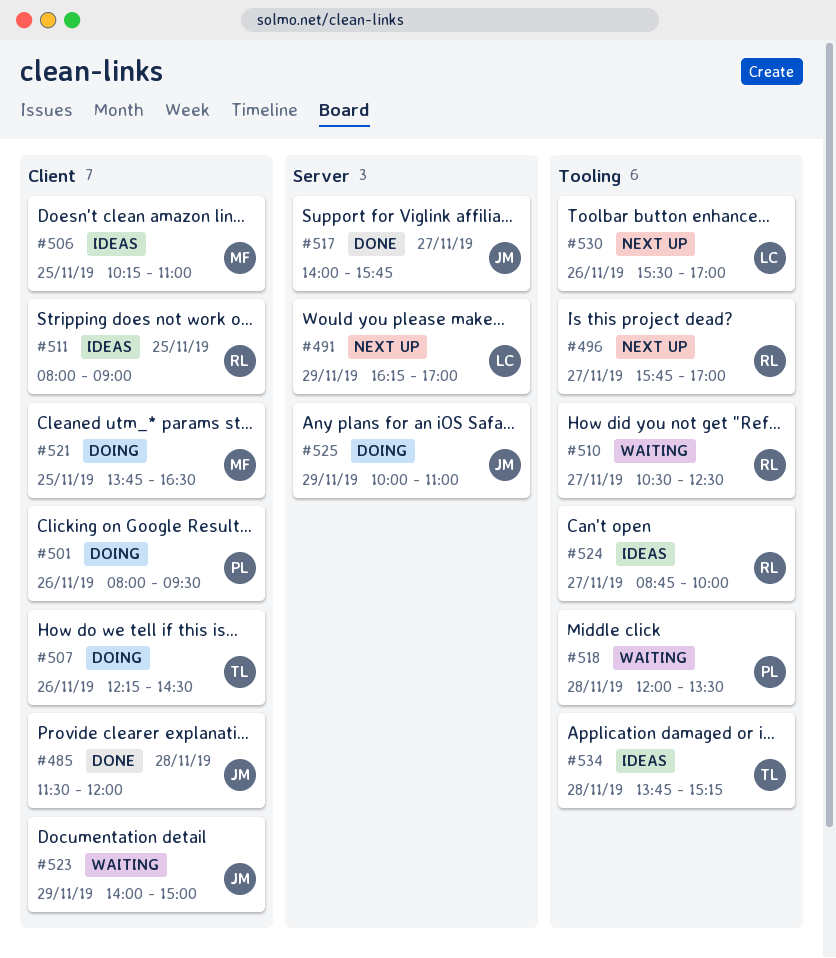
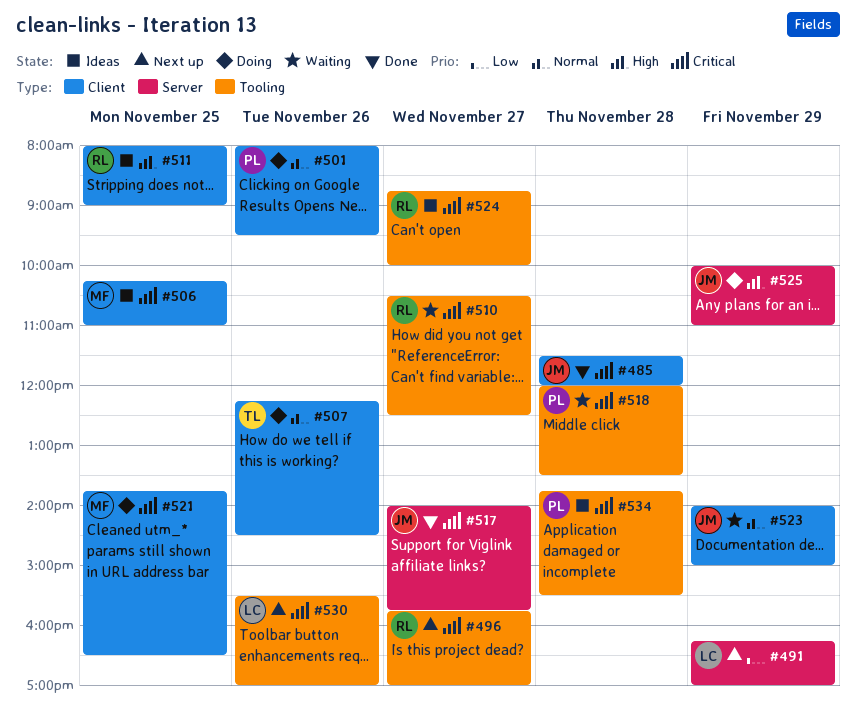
#534, owner: TL -> PL
#534, ends: 15:15 -> 15:30

